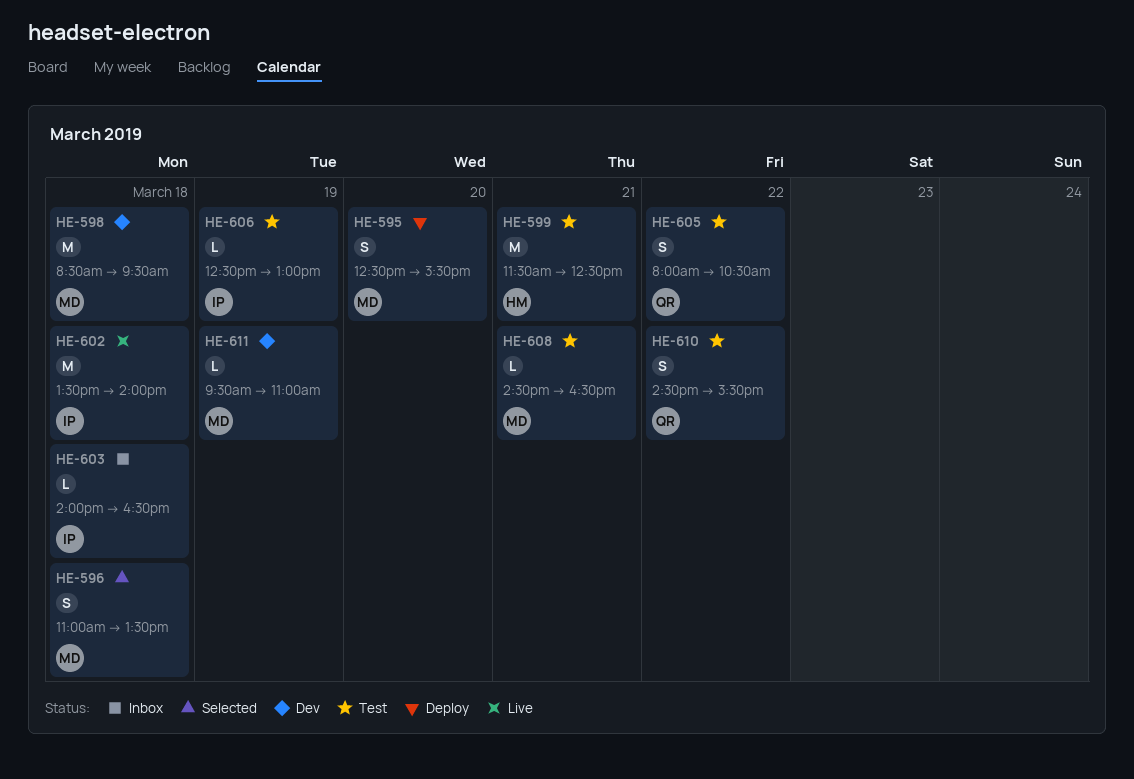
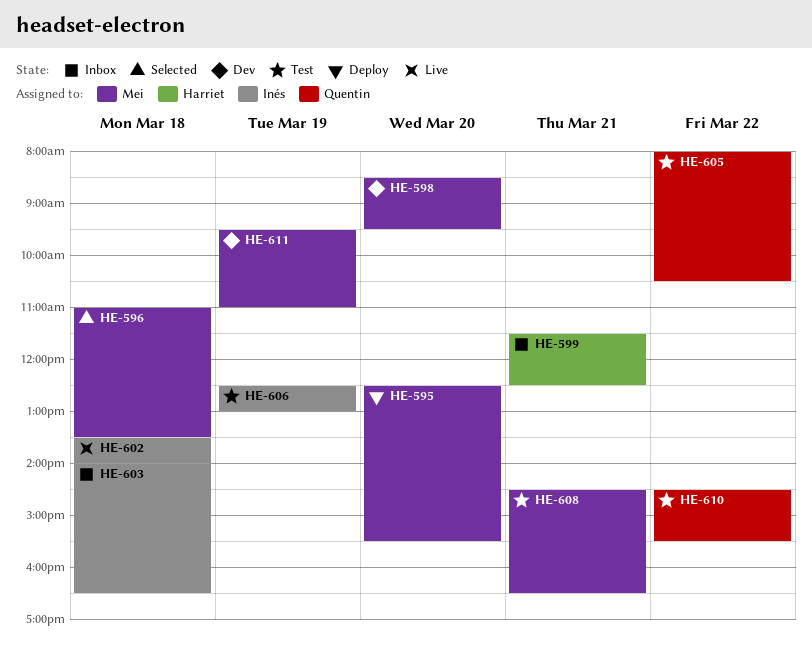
HE-598, day: Mar 18 -> Mar 20
HE-599, status: Test -> Inbox

